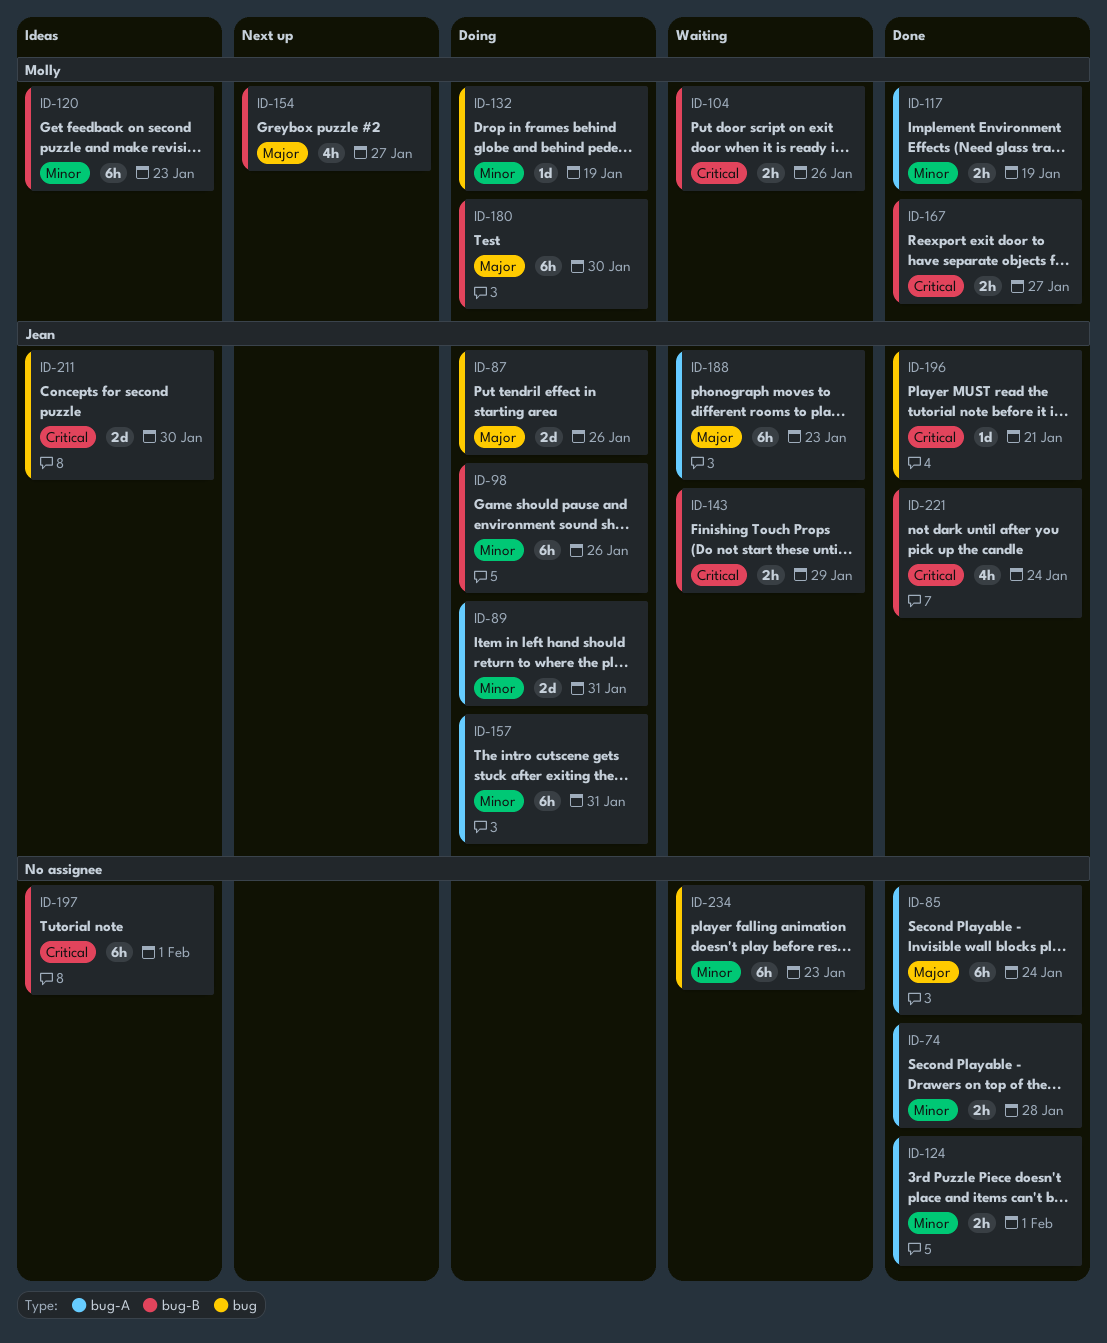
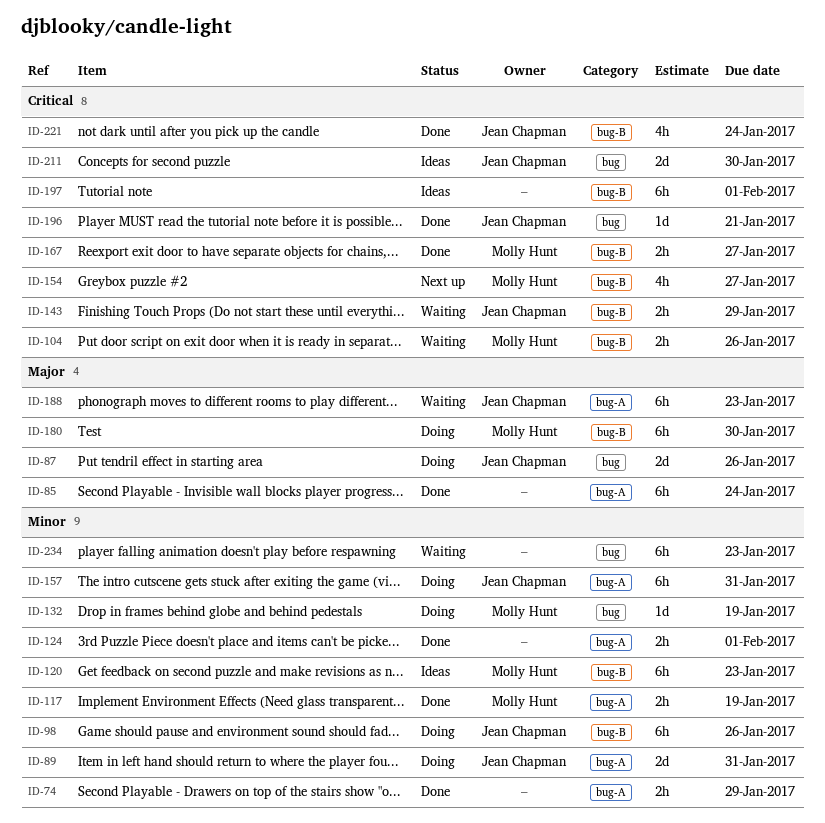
ID-74, due: Jan 28 -> Jan 29
ID-154, priority: Major -> Critical

